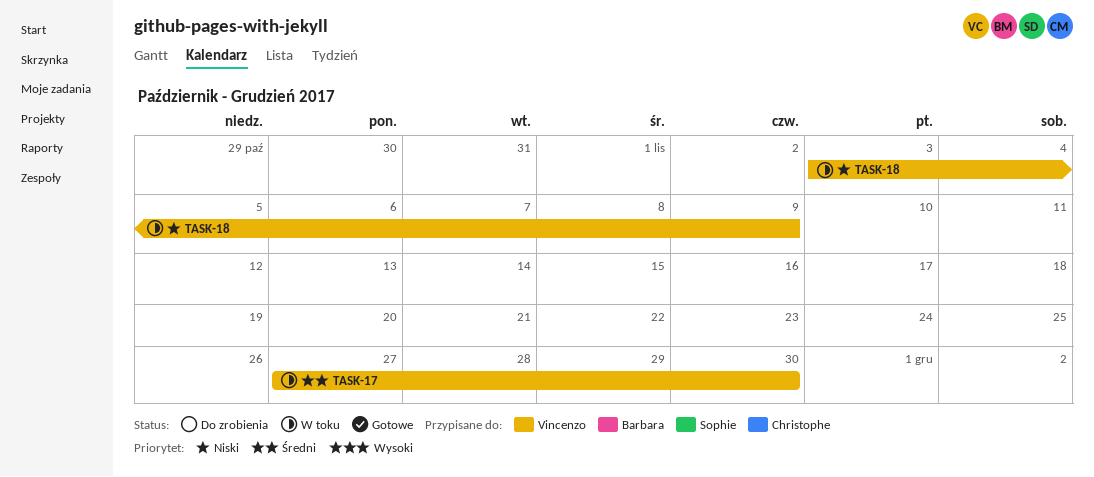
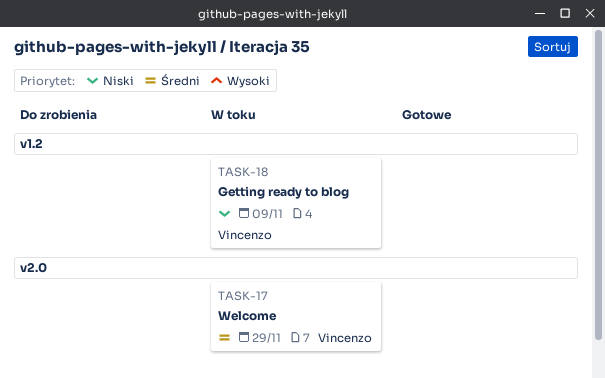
TASK-17, due: Nov 30 -> Nov 29

